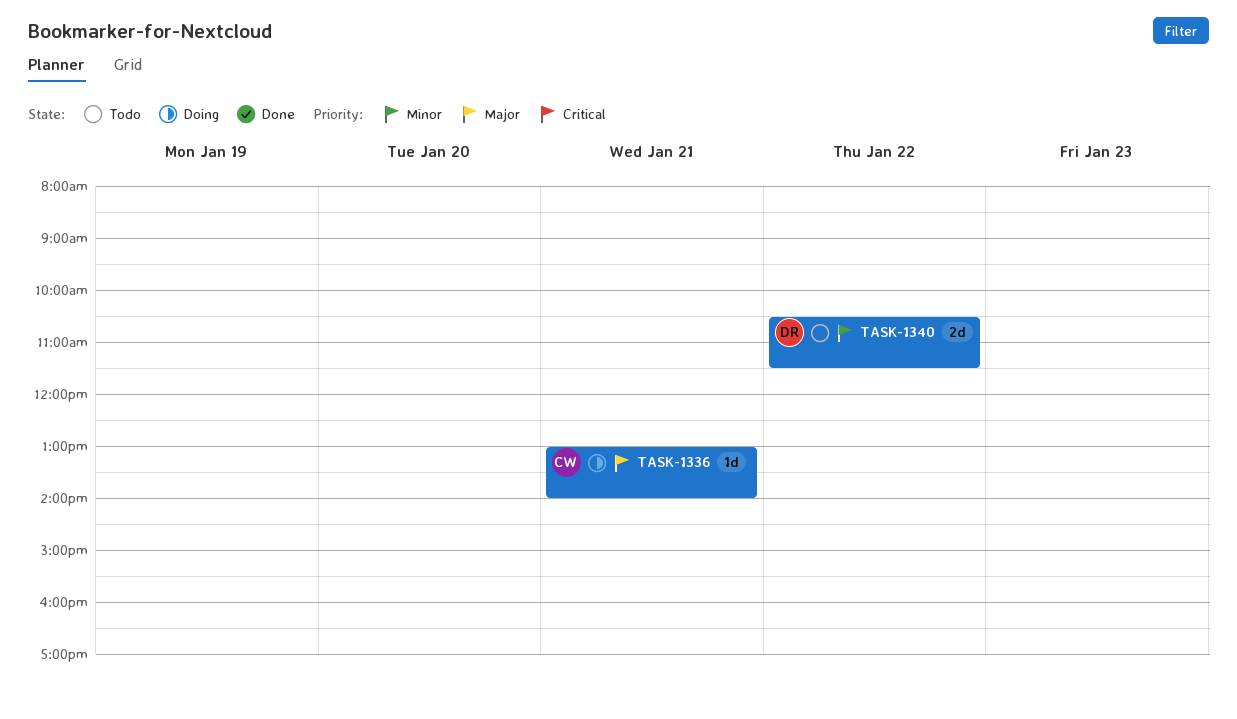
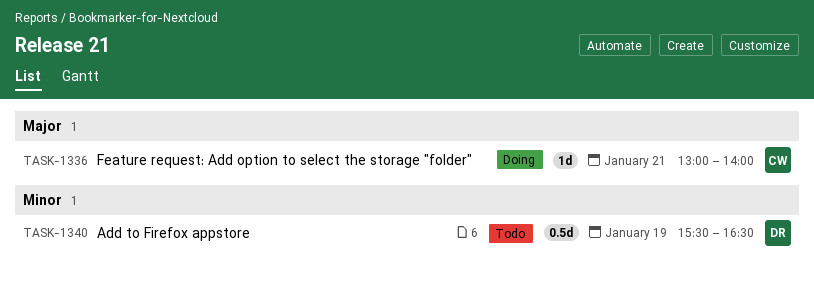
TASK-1340, estimate: 2d -> 0.5d
TASK-1340, day: Jan 22 -> Jan 19
TASK-1340, begins: 10:30 -> 15:30
TASK-1340, ends: 11:30 -> 16:30

